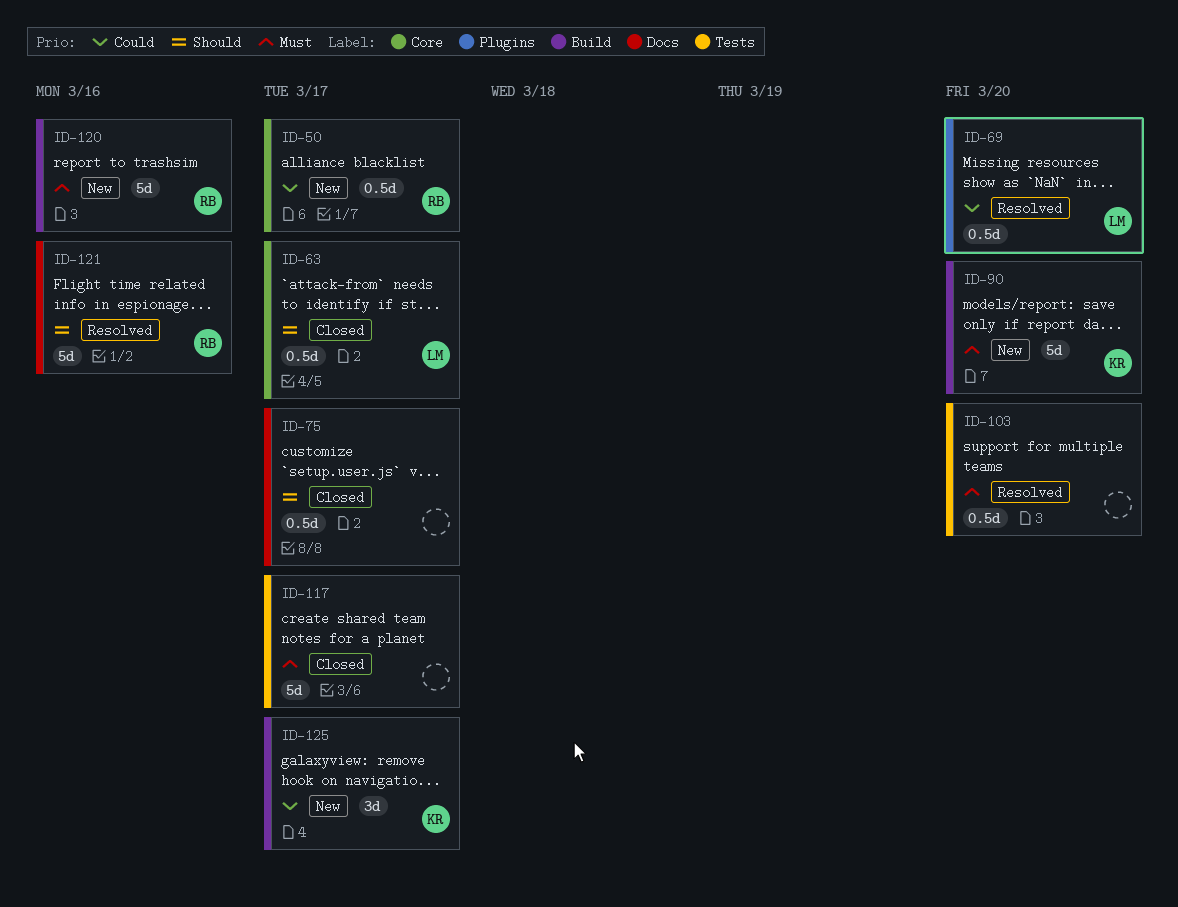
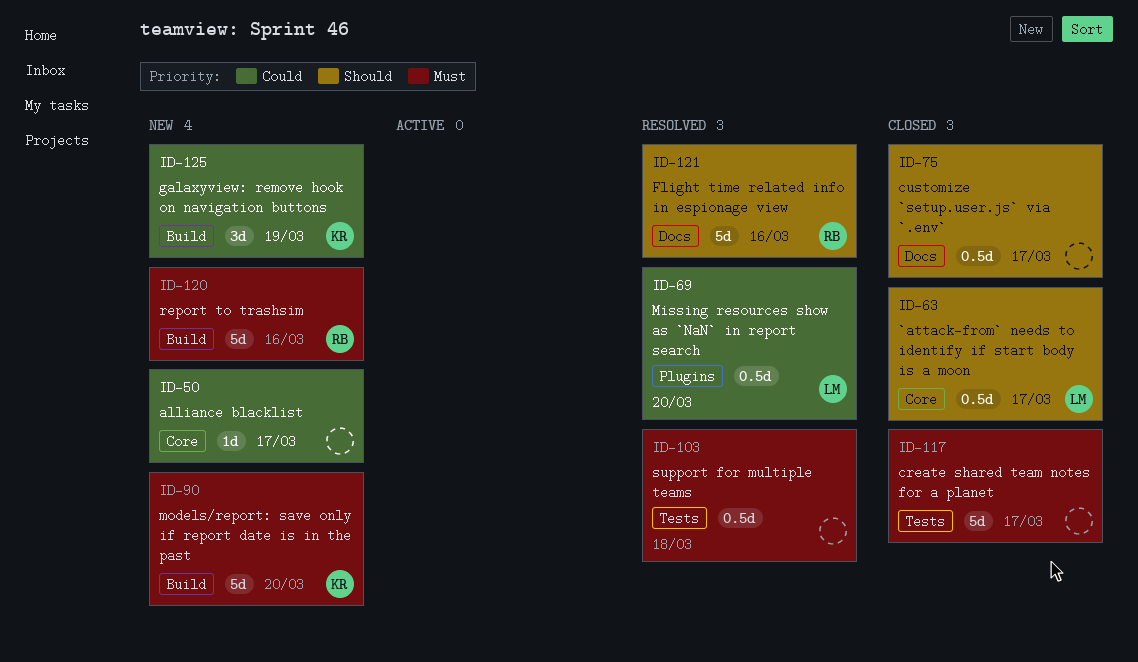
ID-50, owner: RB -> none
ID-50, estimate: 0.5d -> 1d
ID-103, due: Mar 20 -> Mar 18
ID-125, due: Mar 17 -> Mar 19

